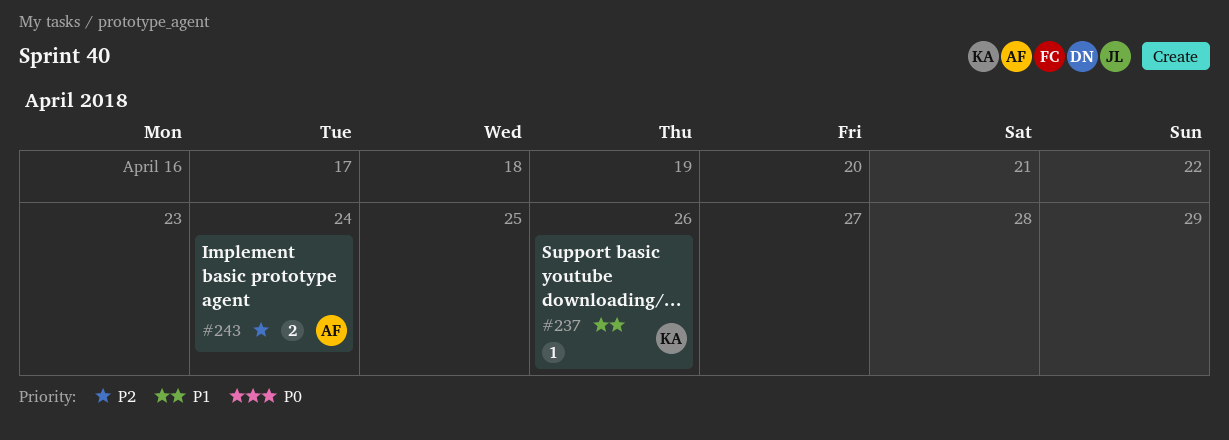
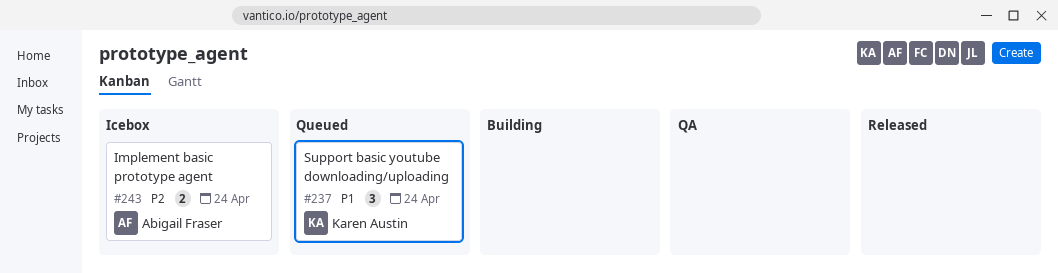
#237, estimate: 1 -> 3
#237, due: Apr 26 -> Apr 24

